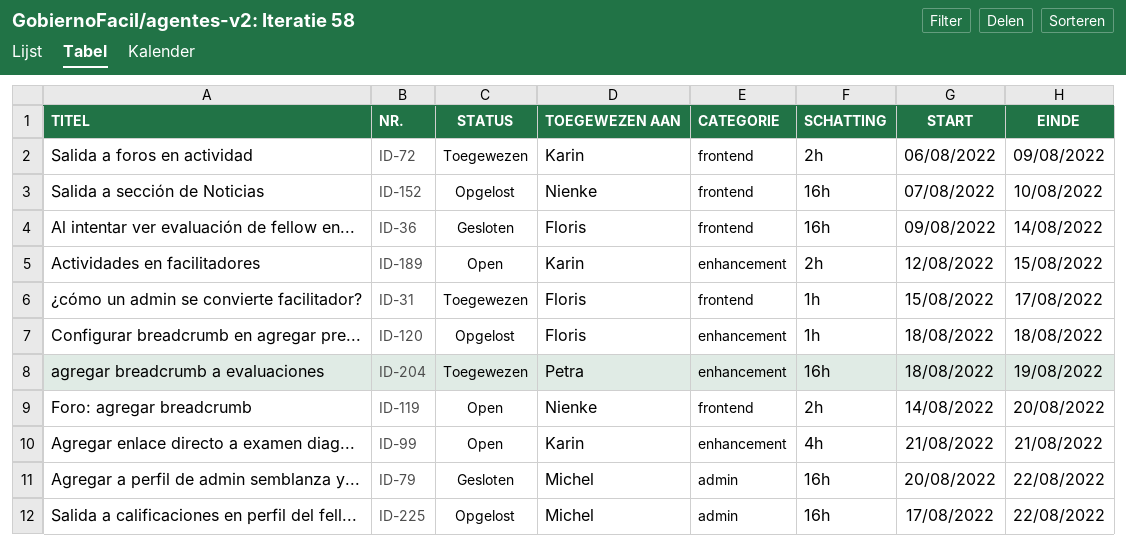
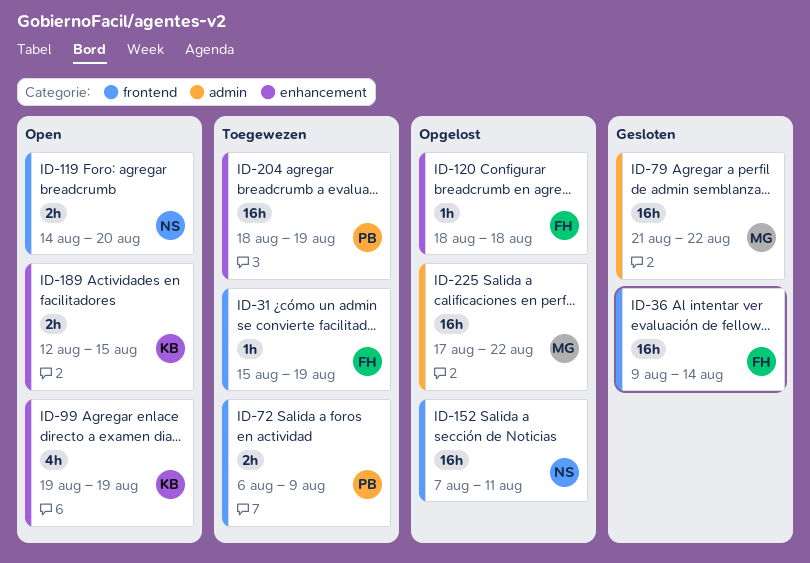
ID-31, due: Aug 17 -> Aug 19
ID-72, owner: Karin -> Petra
ID-79, start: Aug 20 -> Aug 21
ID-99, start: Aug 21 -> Aug 19
ID-99, due: Aug 21 -> Aug 19
ID-152, due: Aug 10 -> Aug 11

